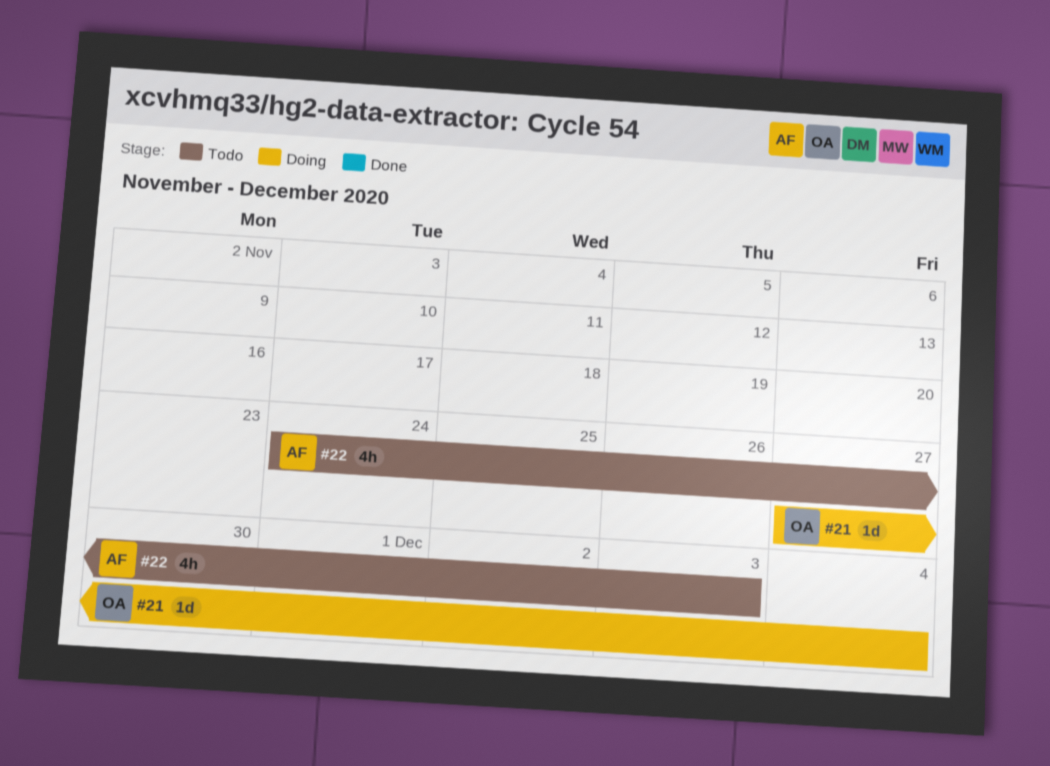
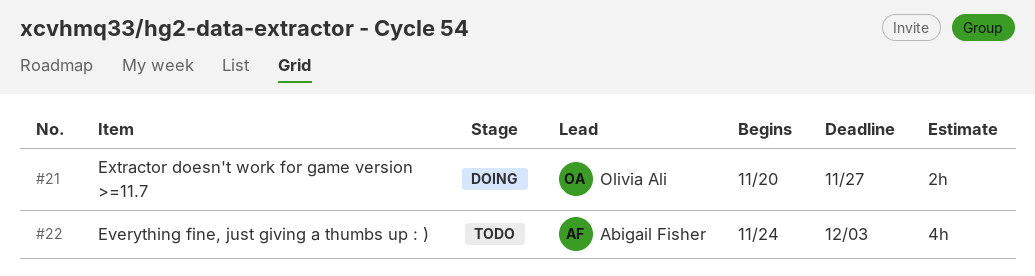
#21, estimate: 1d -> 2h
#21, start: Nov 27 -> Nov 20
#21, due: Dec 4 -> Nov 27

